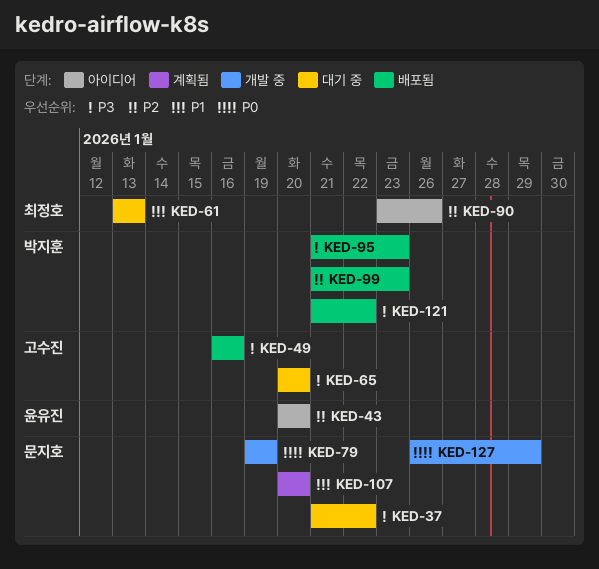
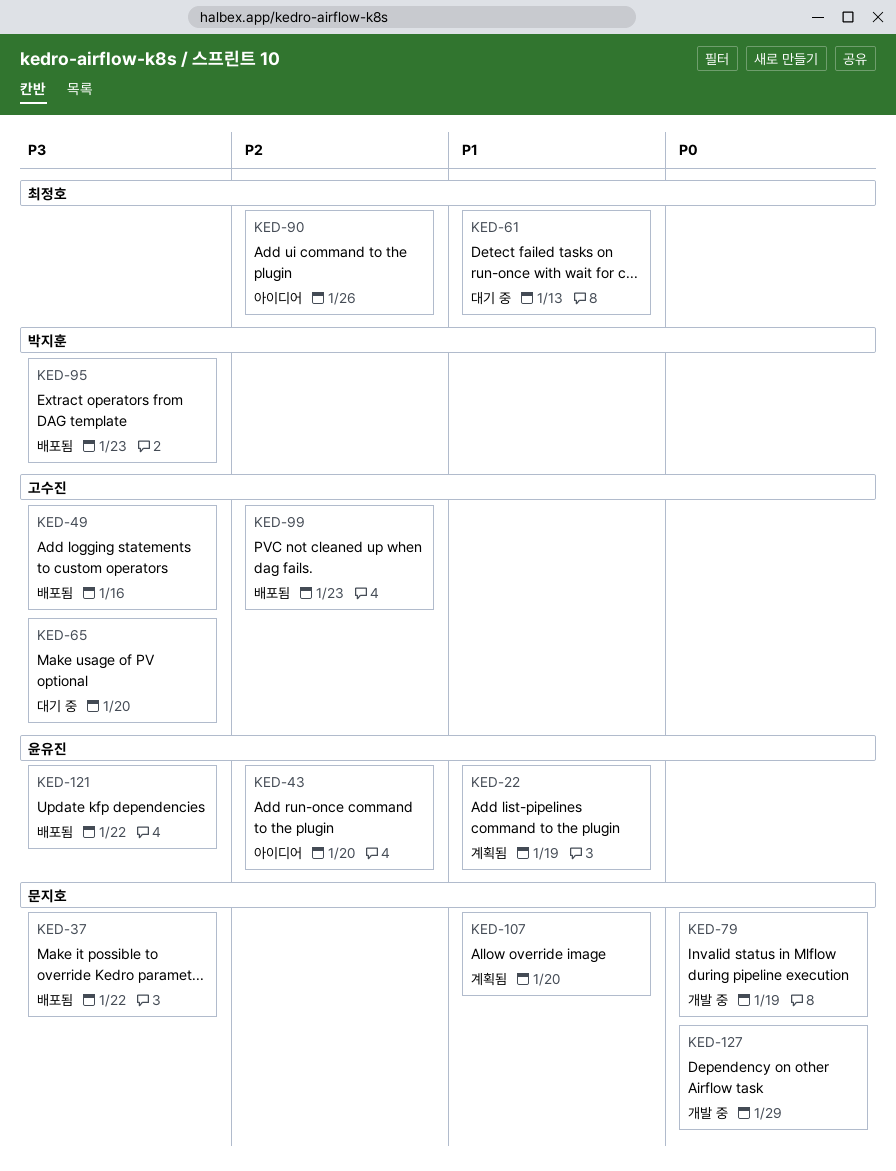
KED-22: none -> present
KED-37, status: 대기 중 -> 배포됨
KED-99, owner: 박지훈 -> 고수진
KED-121, owner: 박지훈 -> 윤유진

